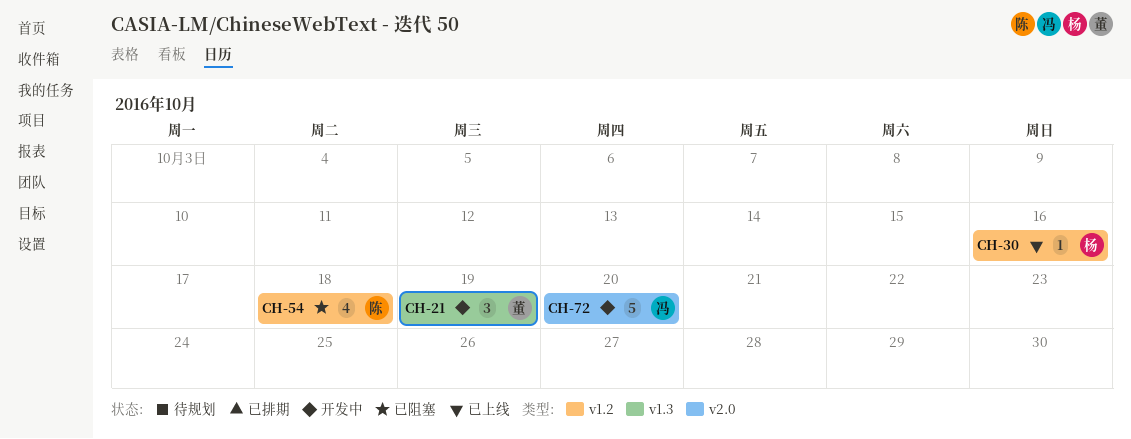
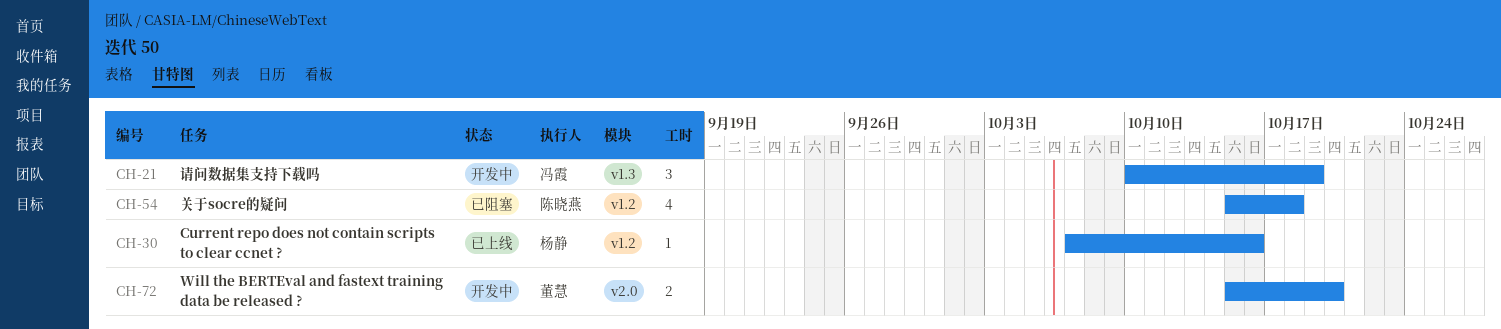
CH-21, owner: 董慧 -> 冯霞
CH-72, owner: 冯霞 -> 董慧
CH-72, estimate: 5 -> 2

